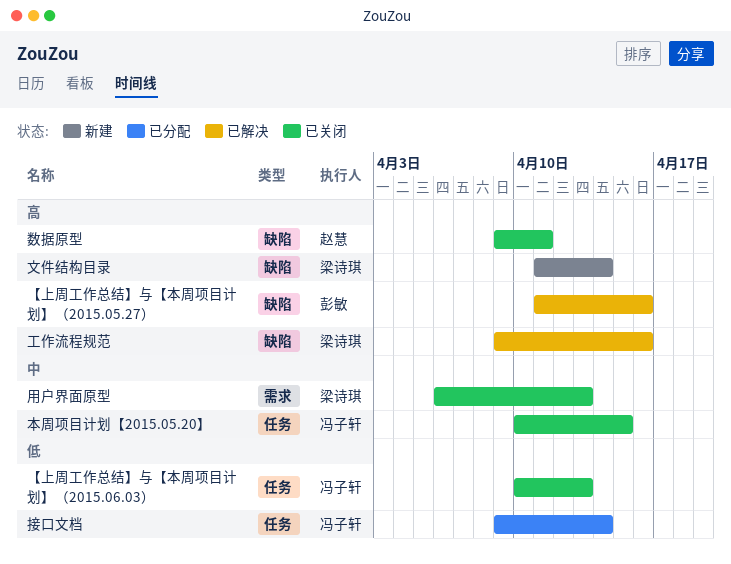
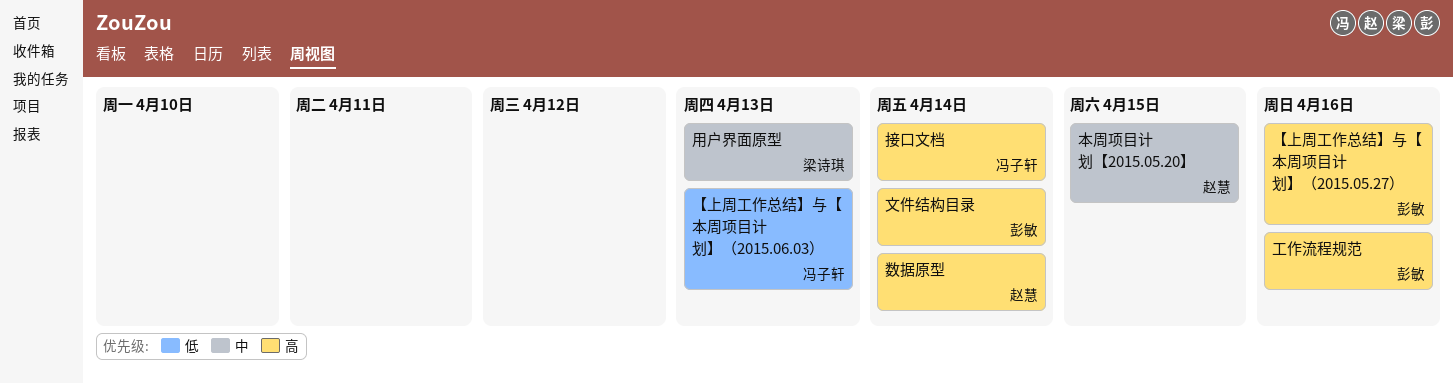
工作流程规范, owner: 梁诗琪 -> 彭敏
接口文档, priority: 低 -> 高
数据原型, due: Apr 11 -> Apr 14
文件结构目录, owner: 梁诗琪 -> 彭敏
本周项目计划【2015.05.20】, owner: 冯子轩 -> 赵慧

